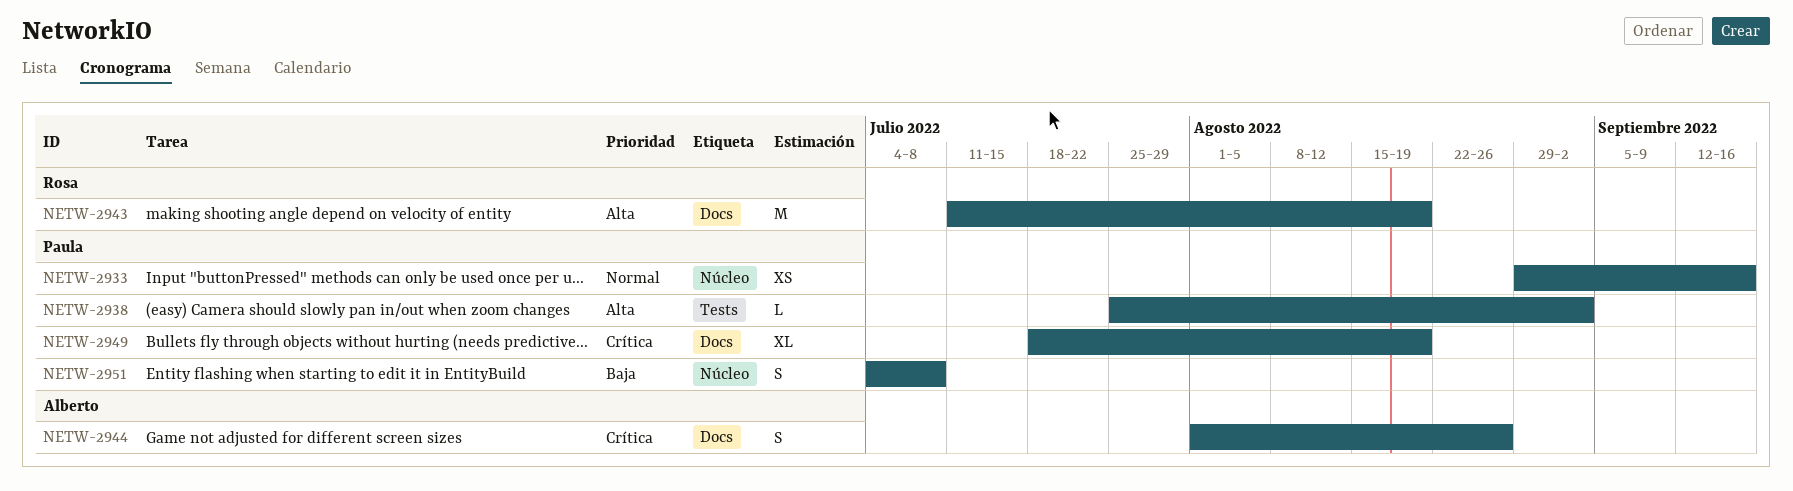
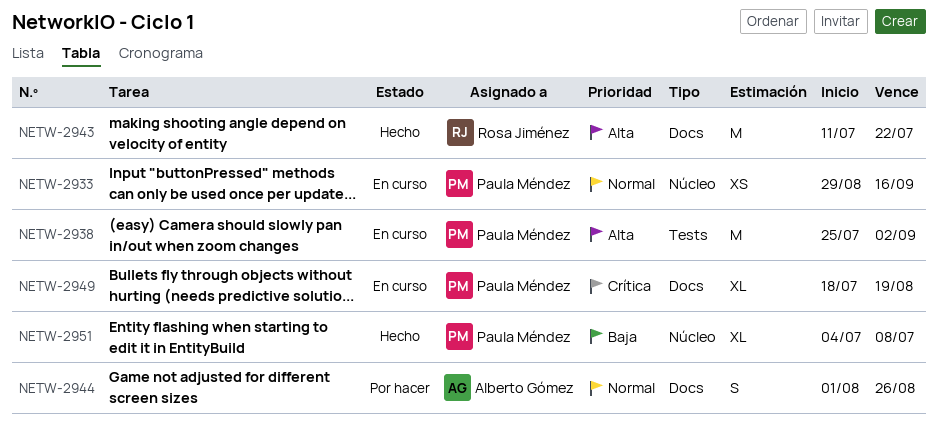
NETW-2938, estimate: L -> M
NETW-2943, due: Aug 19 -> Jul 22
NETW-2944, priority: Crítica -> Normal
NETW-2951, estimate: S -> XL

